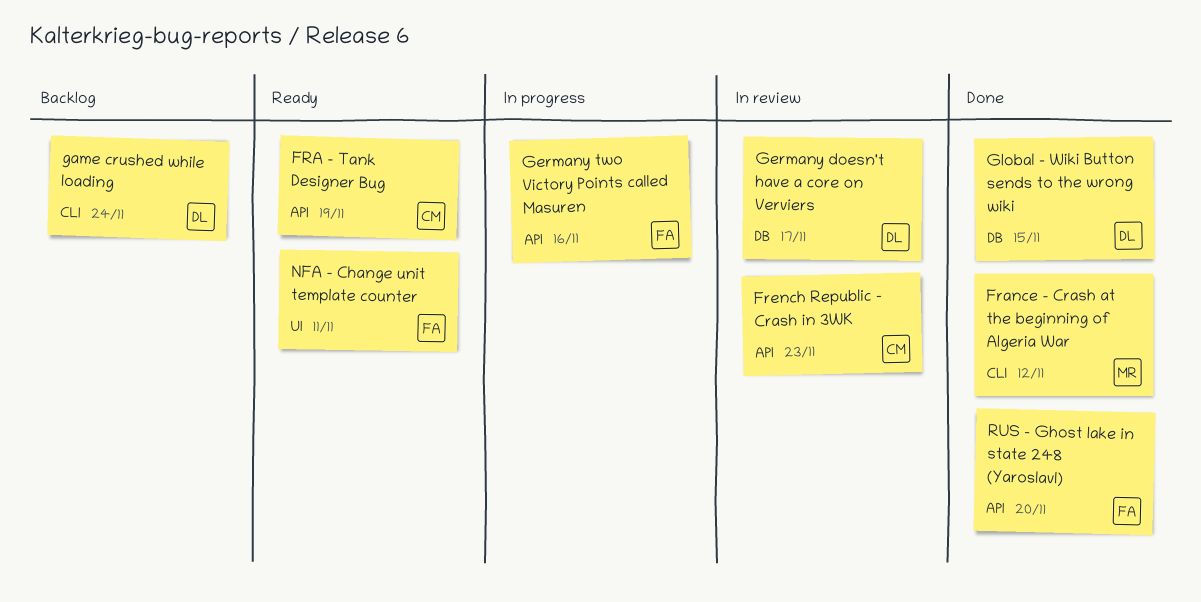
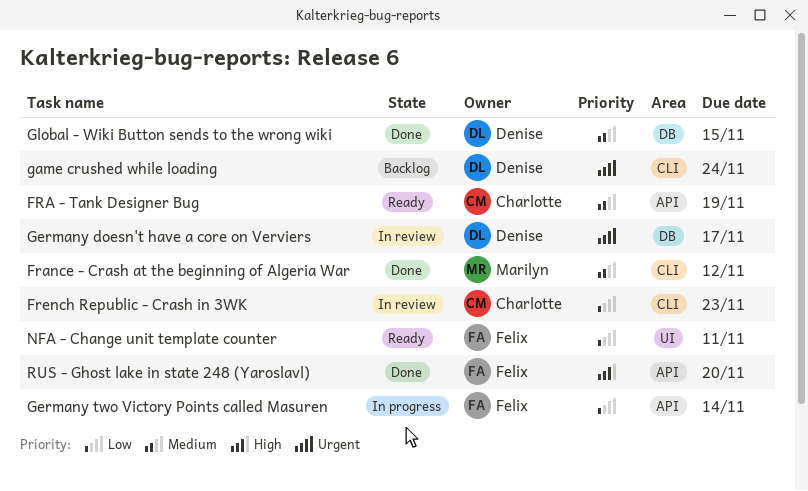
French Republic - Crash in 3WK, label: API -> CLI
Germany two Victory Points called Masuren, due: Nov 16 -> Nov 14

